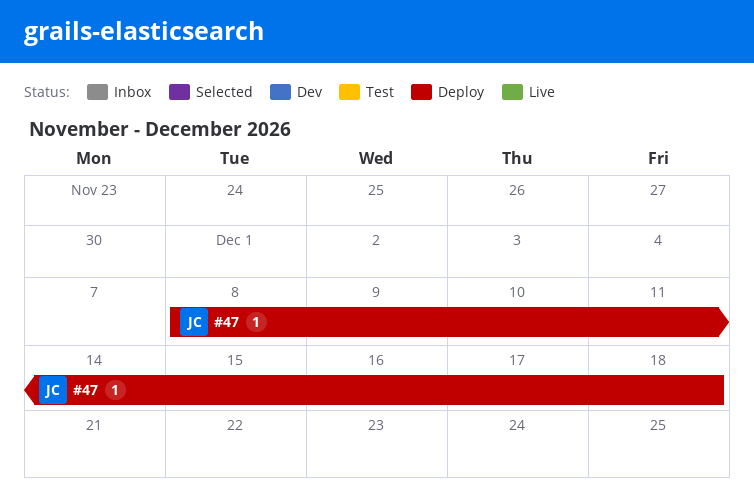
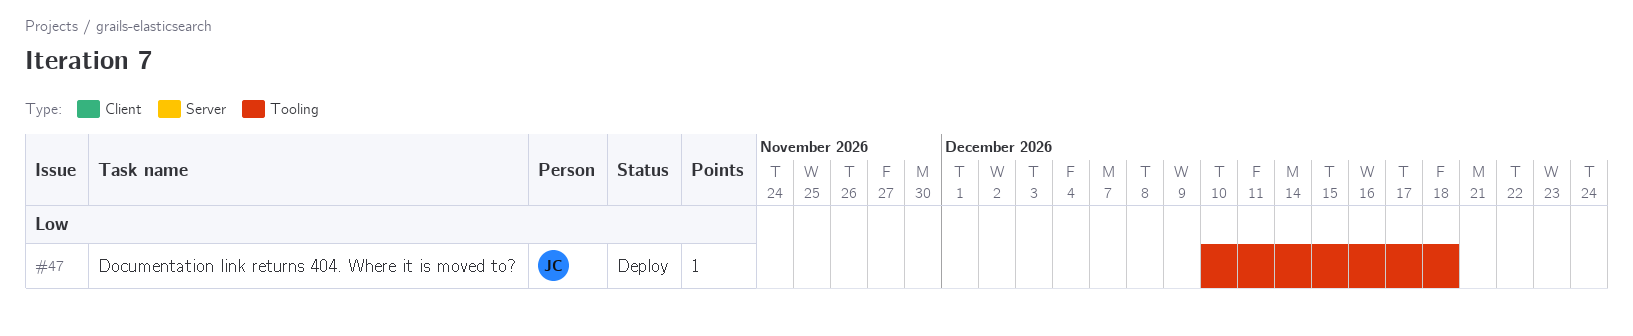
#47, start: Dec 8 -> Dec 10

